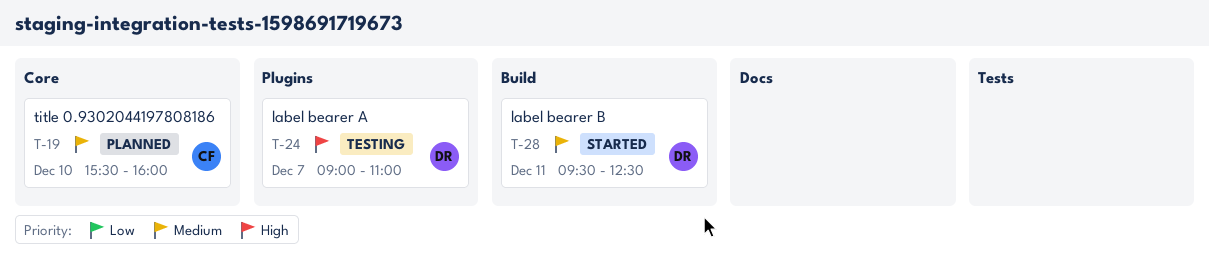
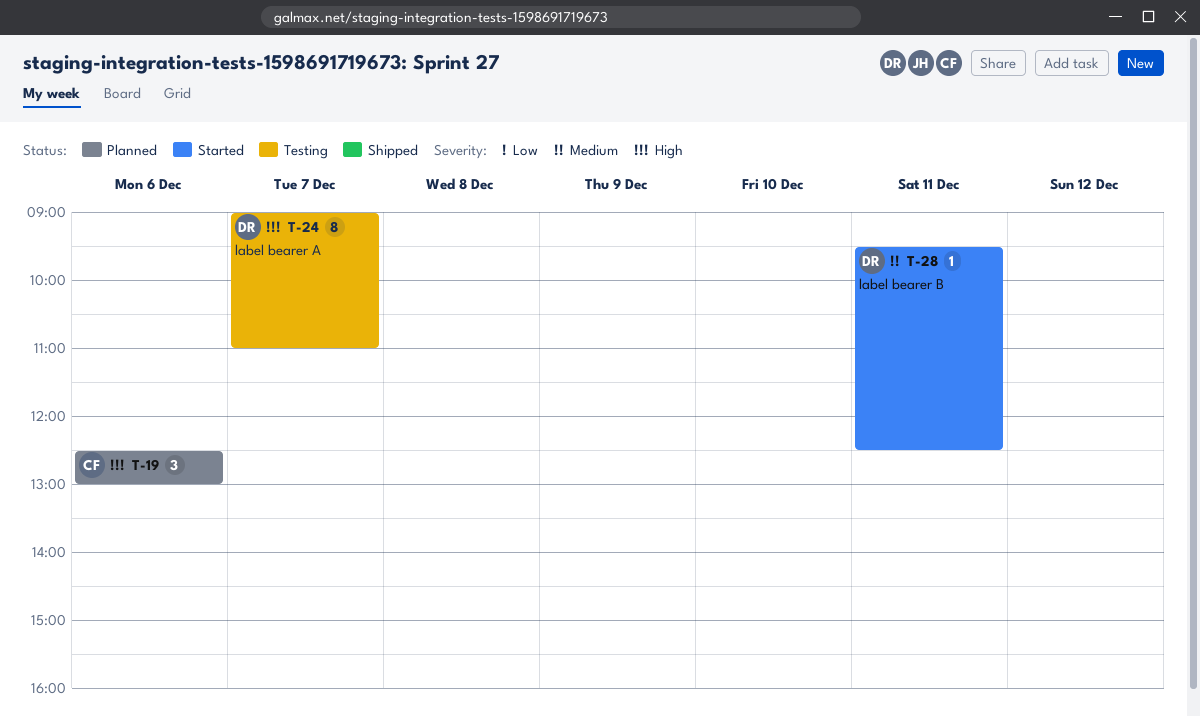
T-19, priority: Medium -> High
T-19, day: Dec 10 -> Dec 6
T-19, begins: 15:30 -> 12:30
T-19, ends: 16:00 -> 13:00

